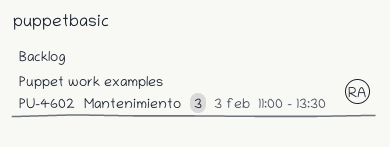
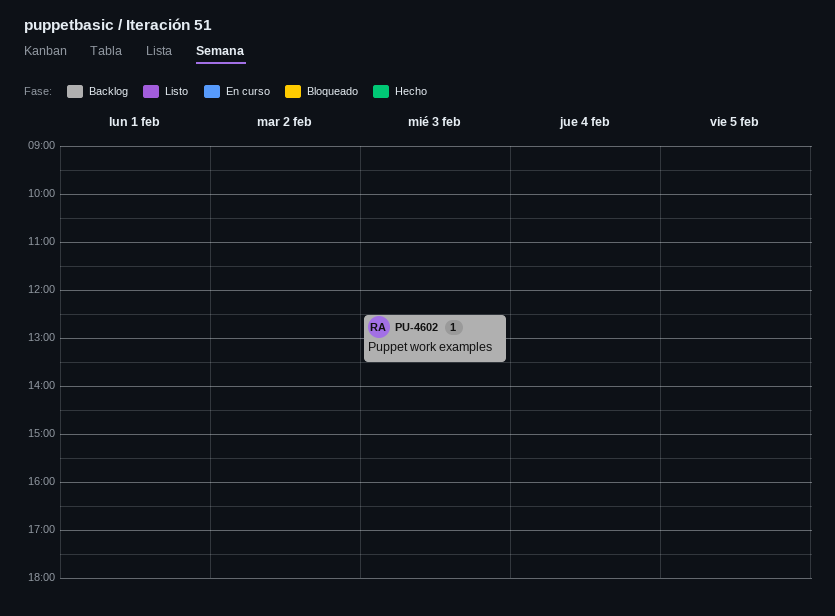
PU-4602, estimate: 3 -> 1
PU-4602, begins: 11:00 -> 12:30

